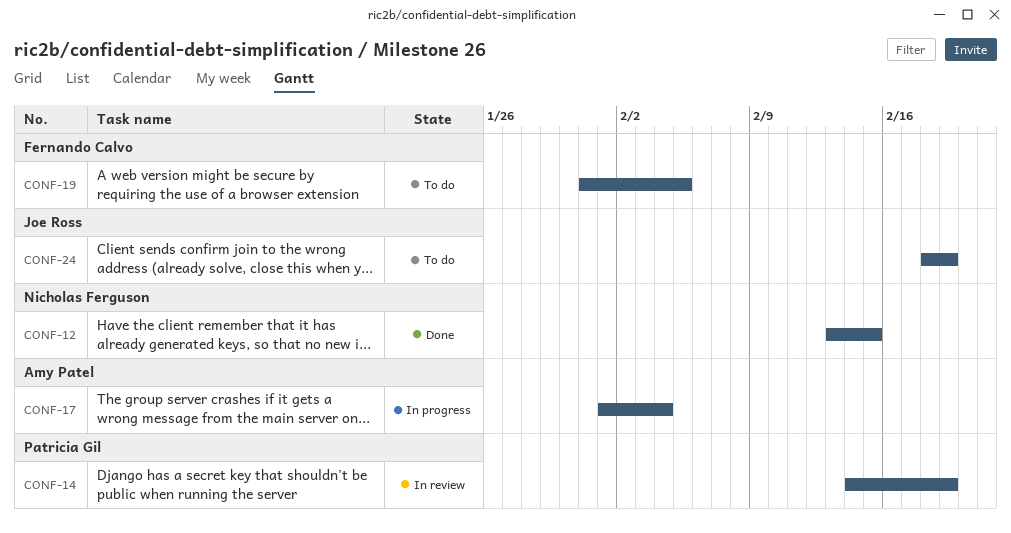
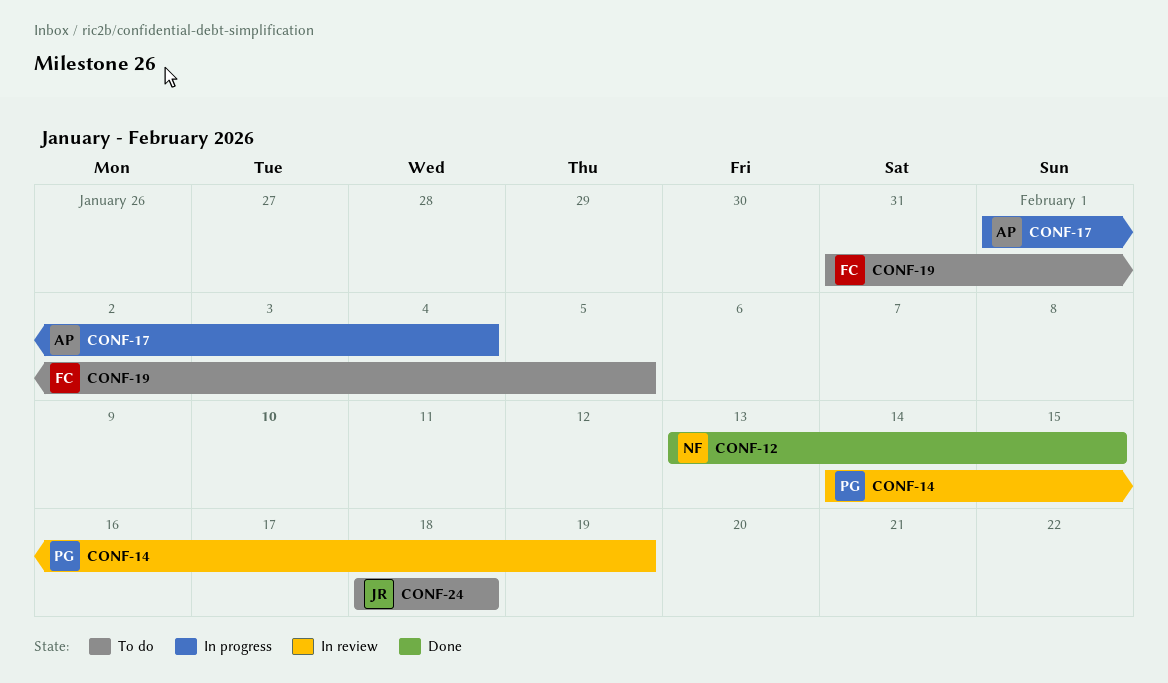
CONF-24, due: Feb 19 -> Feb 18

